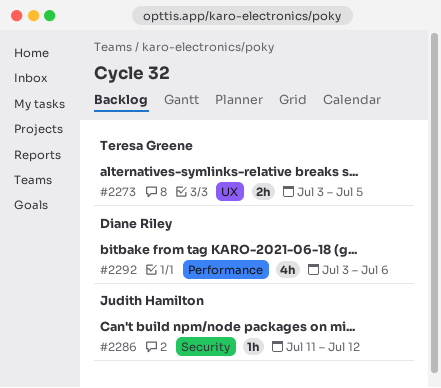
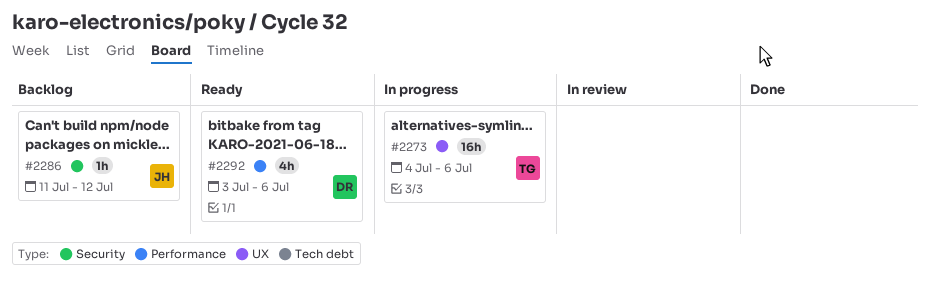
#2273, estimate: 2h -> 16h
#2273, start: Jul 3 -> Jul 4
#2273, due: Jul 5 -> Jul 6

